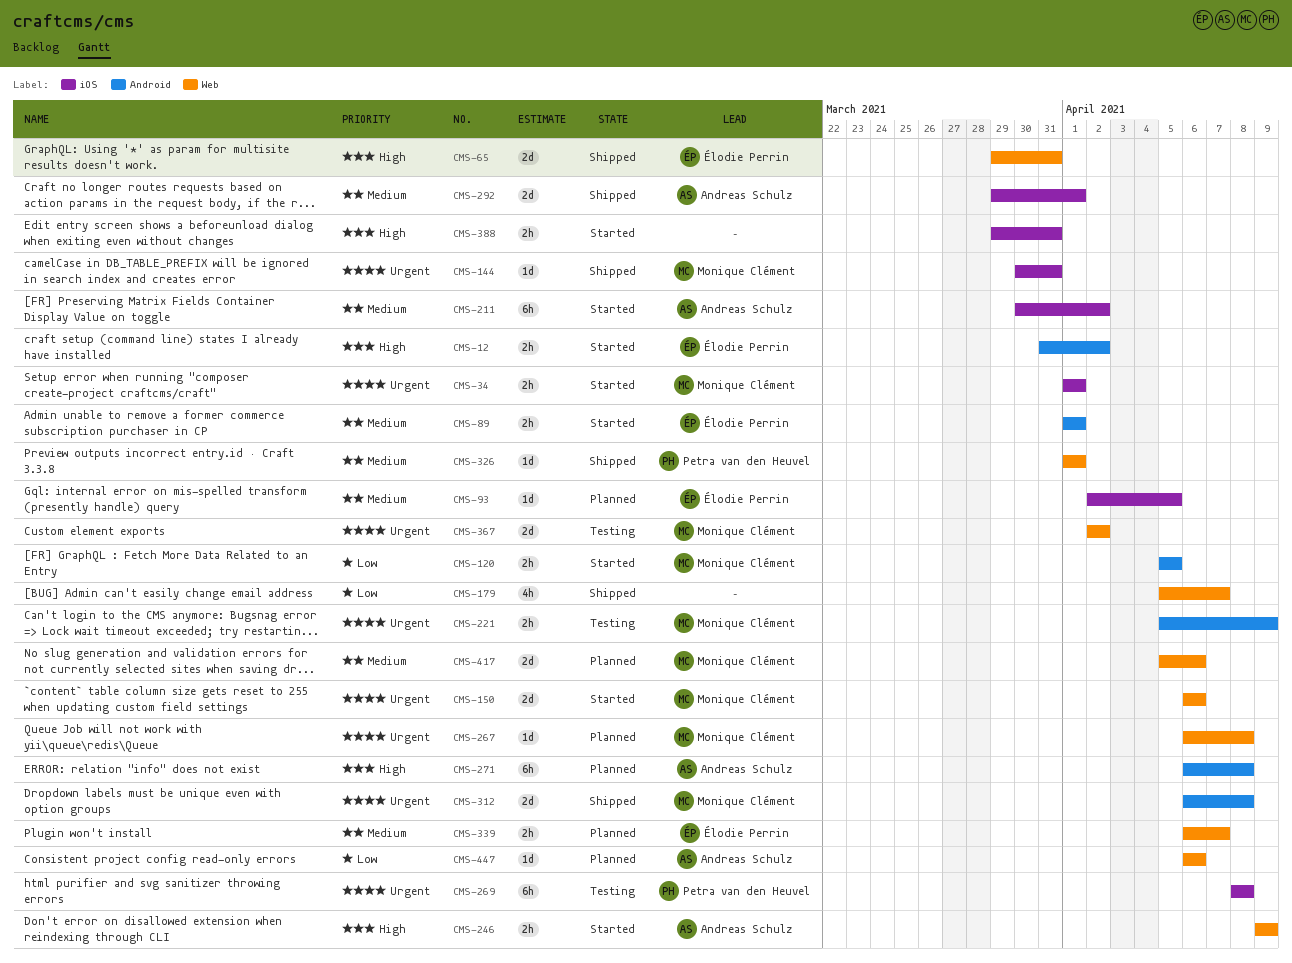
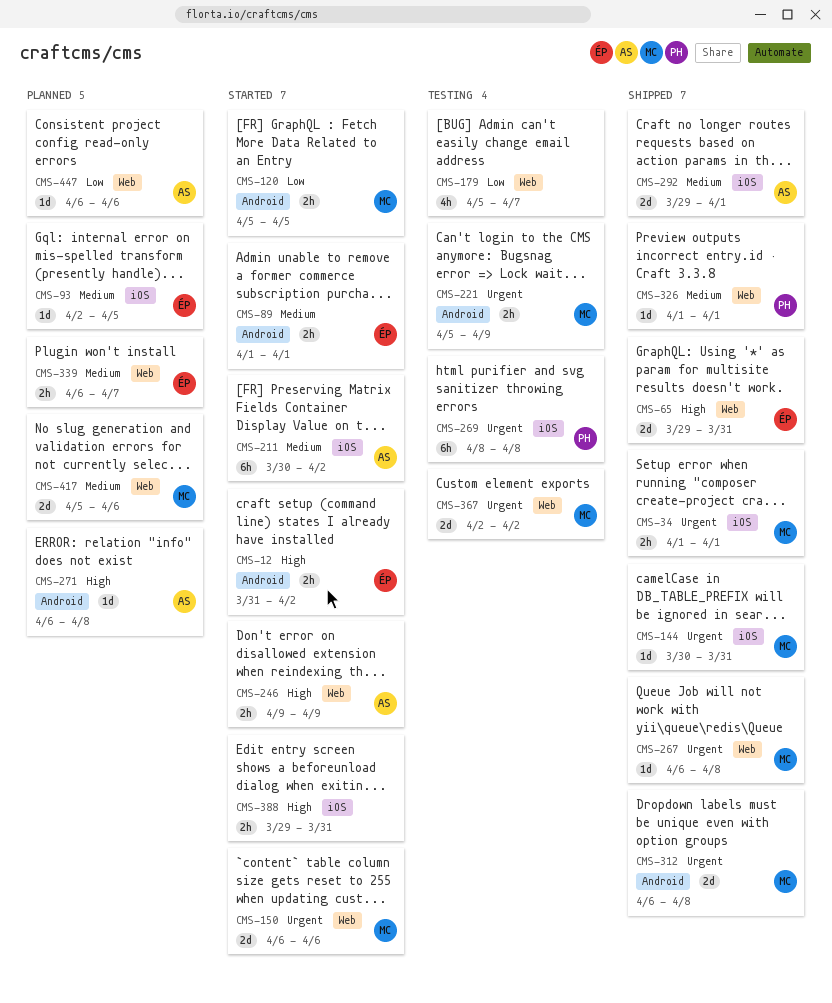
CMS-34, status: Started -> Shipped
CMS-179, status: Shipped -> Testing
CMS-267, status: Planned -> Shipped
CMS-271, estimate: 6h -> 1d

